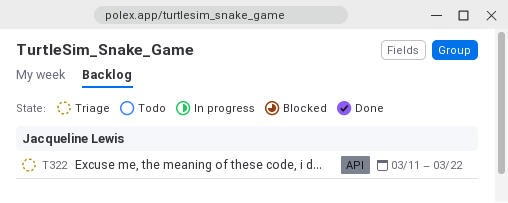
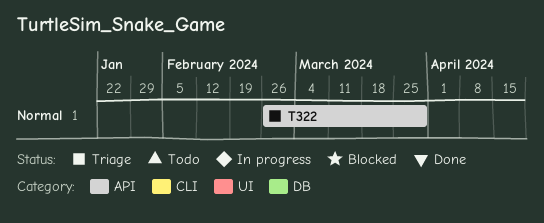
T322, start: Mar 11 -> Feb 26
T322, due: Mar 22 -> Mar 29

